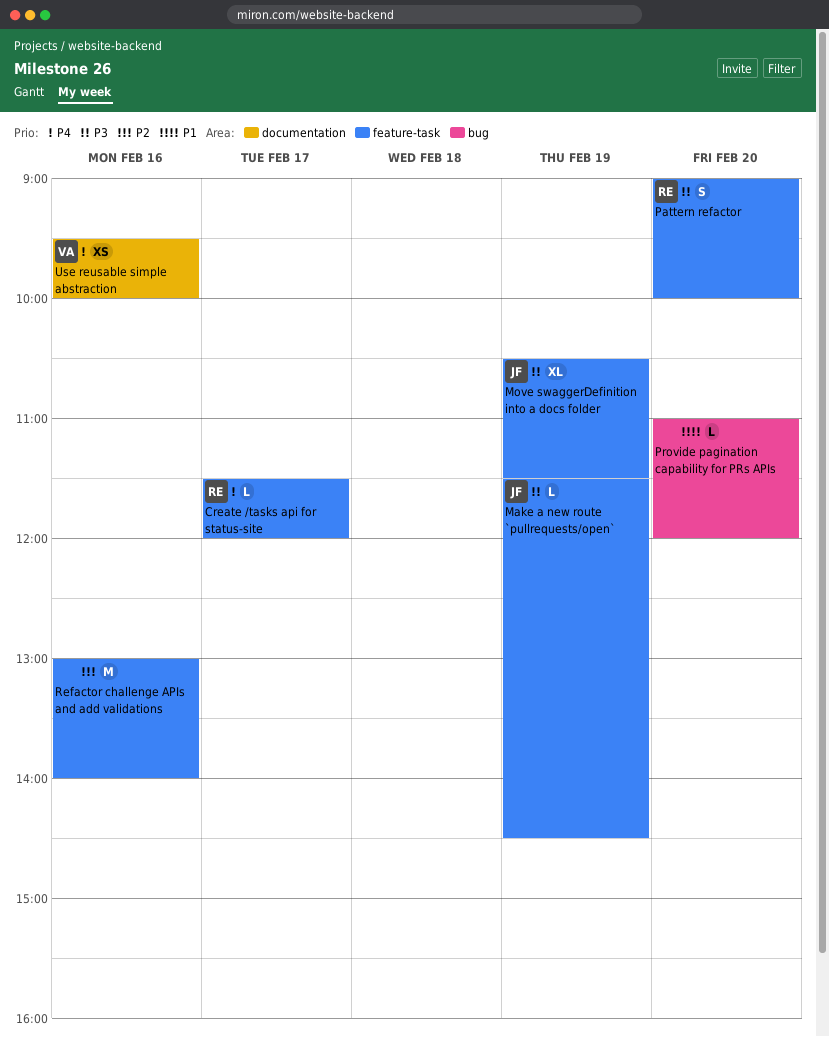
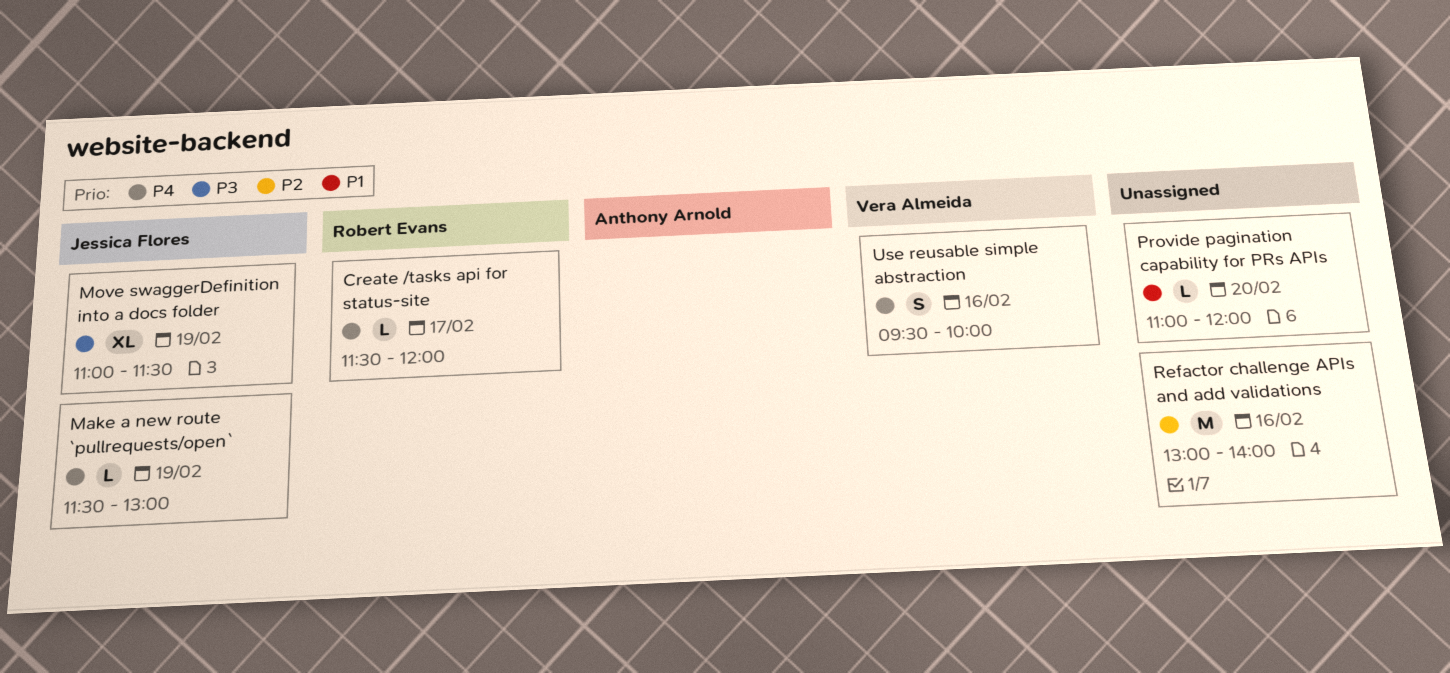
Make a new route `pullrequests/open`, priority: P3 -> P4
Make a new route `pullrequests/open`, ends: 14:30 -> 13:00
Move swaggerDefinition into a docs folder, begins: 10:30 -> 11:00
Pattern refactor: present -> none
Use reusable simple abstraction, estimate: XS -> S

